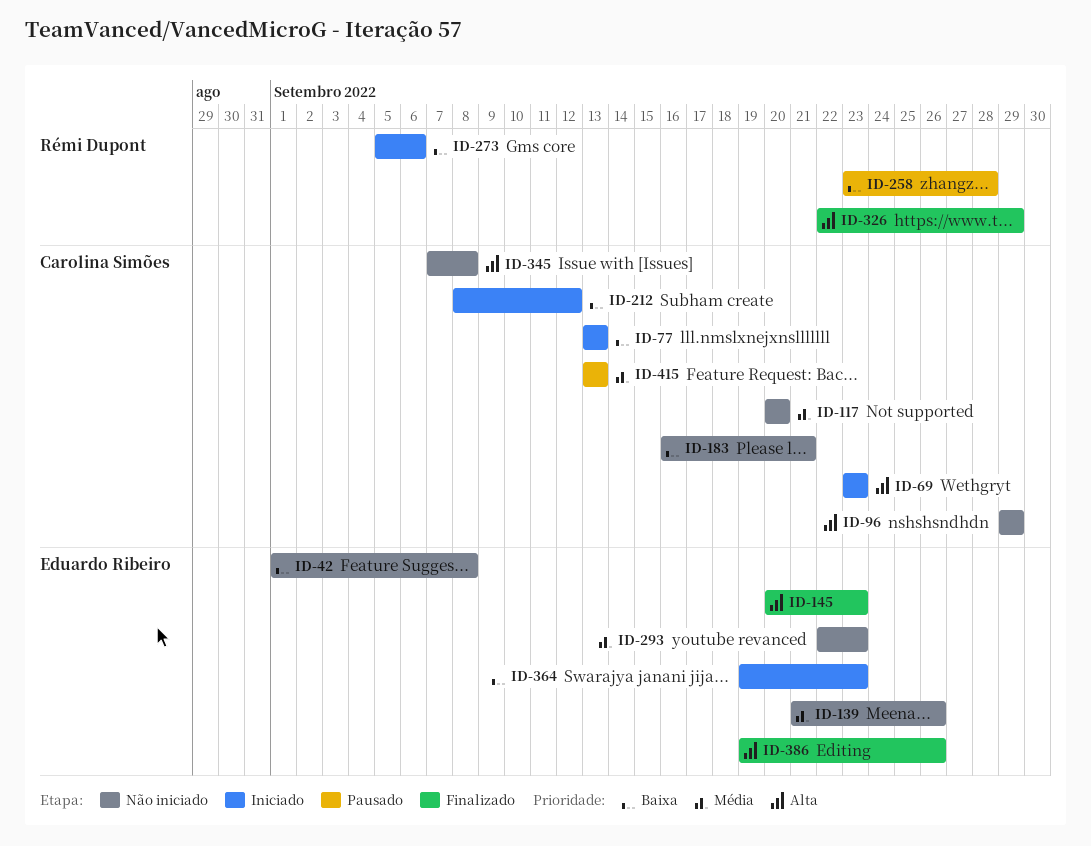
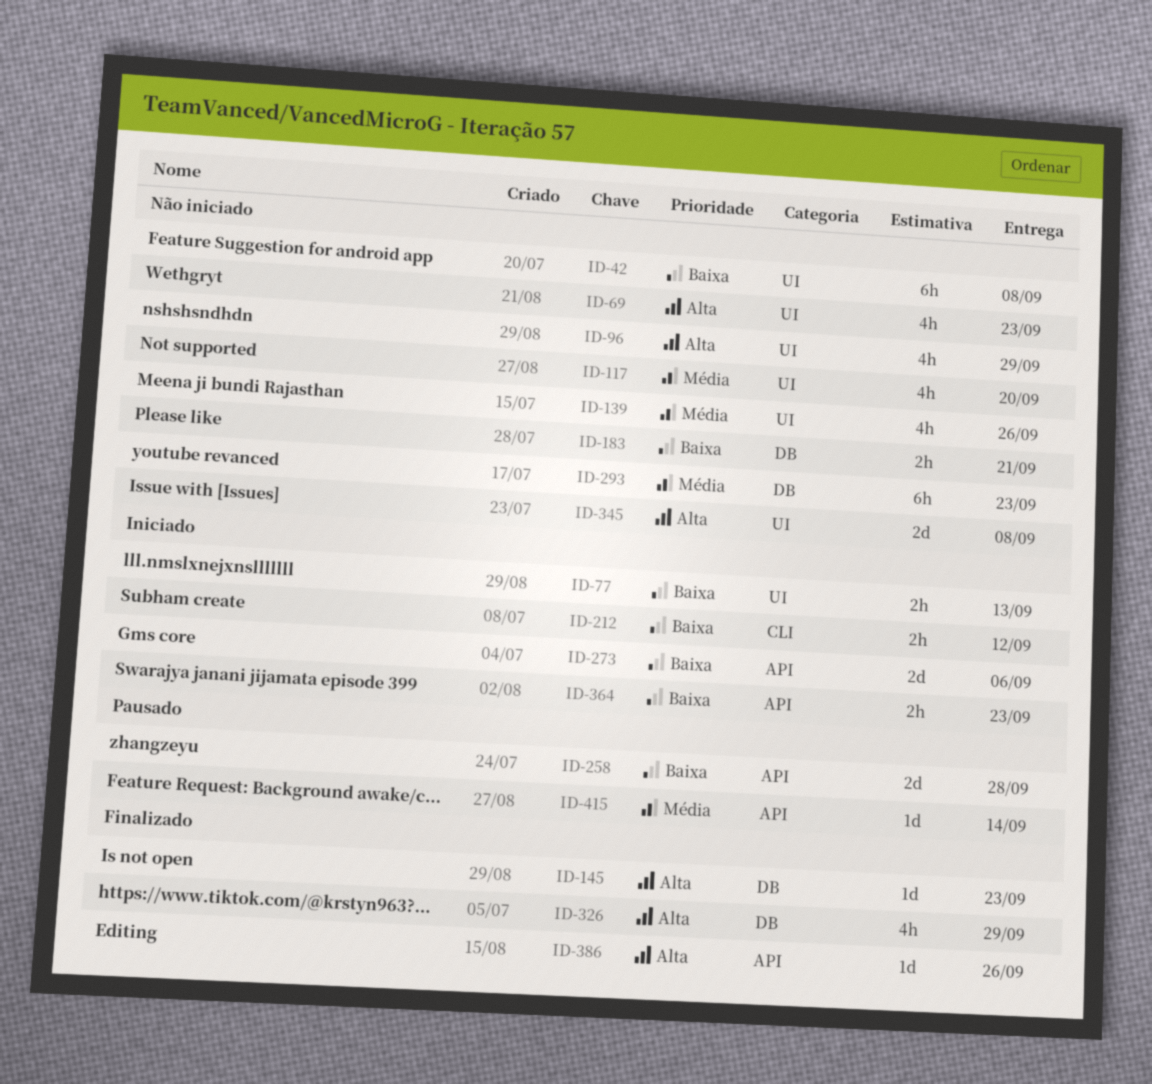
ID-69, status: Iniciado -> Não iniciado
ID-415, due: Sep 13 -> Sep 14

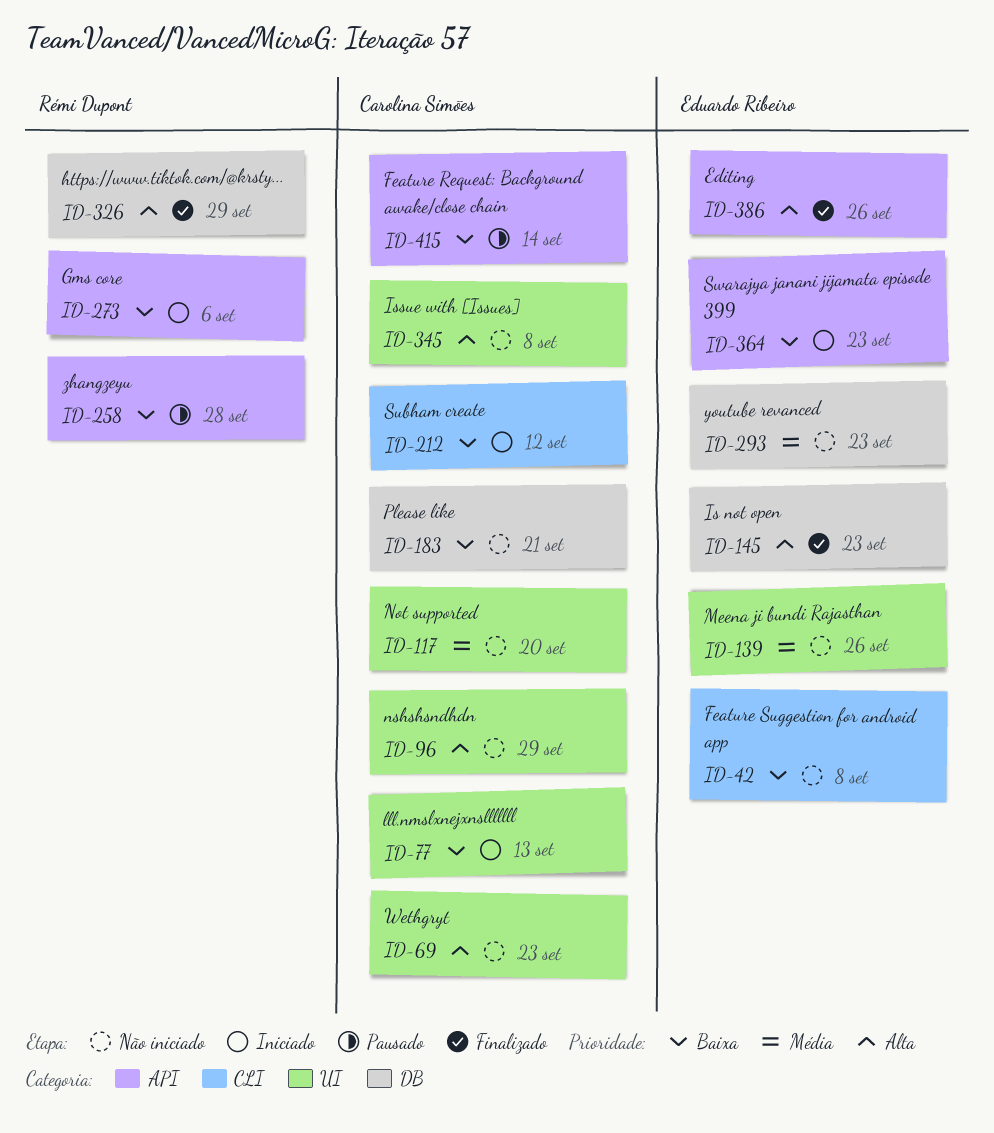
ID-42, label: UI -> CLI
ID-415, priority: Média -> Baixa

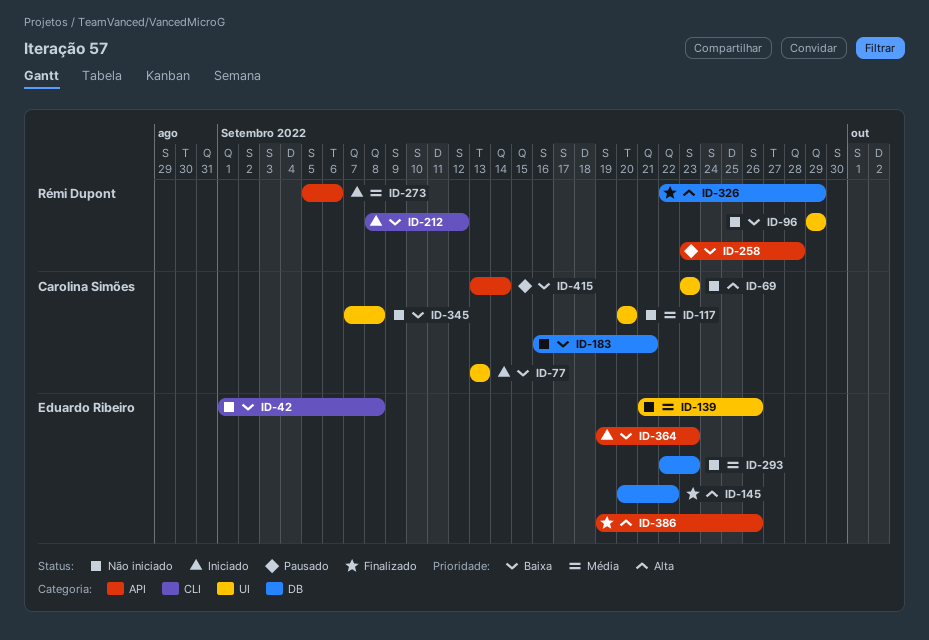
ID-96, owner: Carolina Simões -> Rémi Dupont
ID-96, priority: Alta -> Baixa
ID-145, due: Sep 23 -> Sep 22
ID-212, owner: Carolina Simões -> Rémi Dupont
ID-273, priority: Baixa -> Média
ID-345, priority: Alta -> Baixa

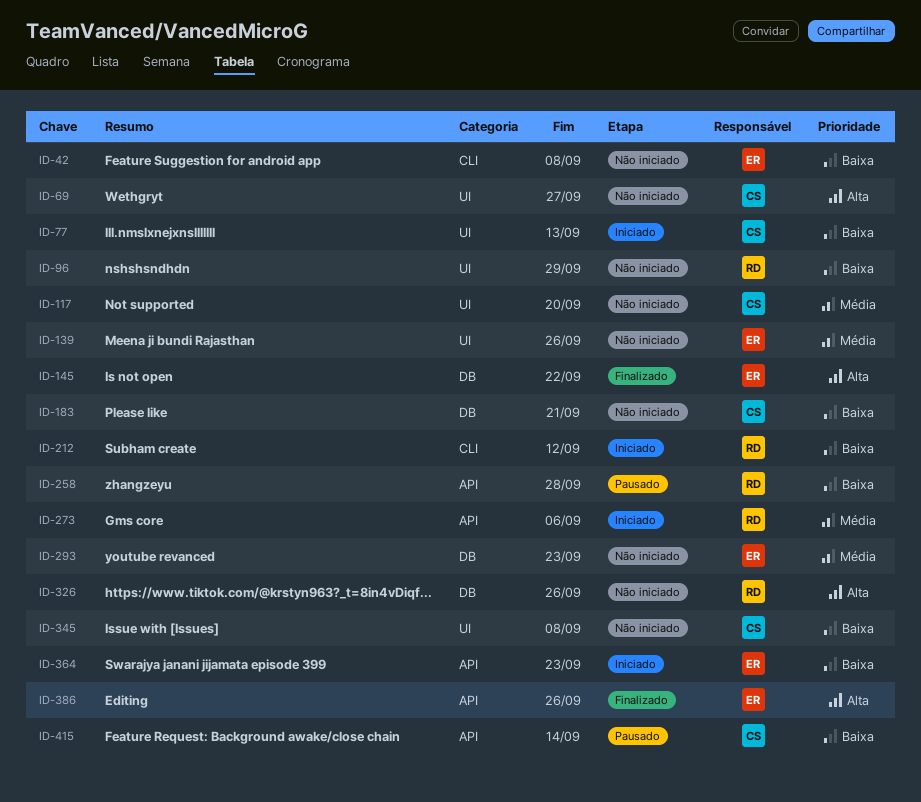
ID-69, due: Sep 23 -> Sep 27
ID-326, status: Finalizado -> Não iniciado
ID-326, due: Sep 29 -> Sep 26

